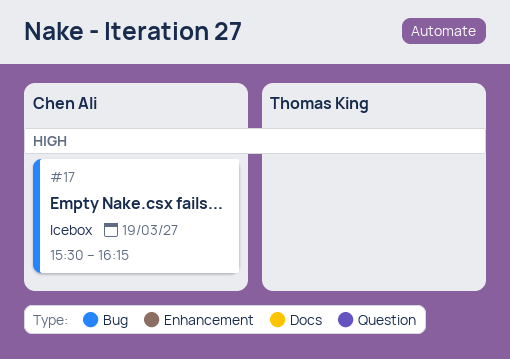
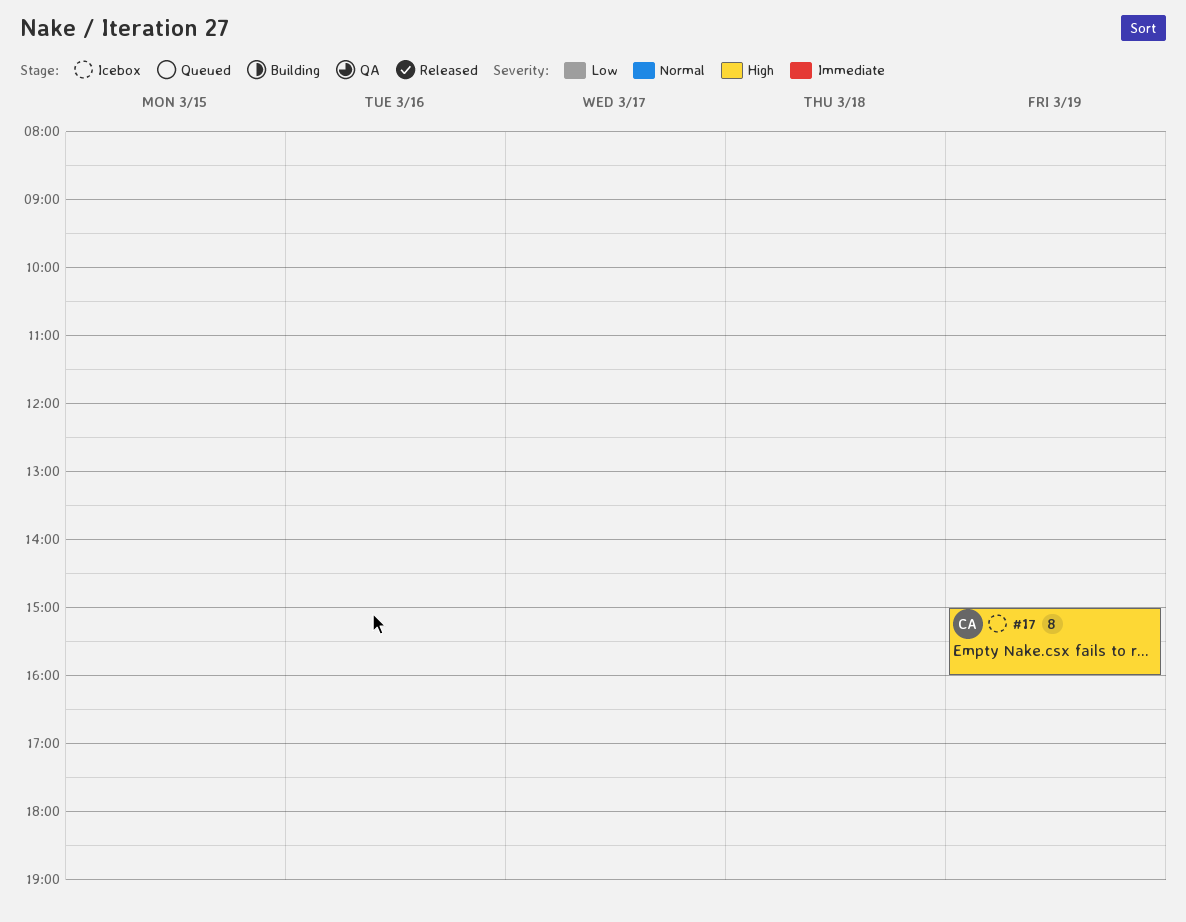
#17, begins: 15:30 -> 15:00
#17, ends: 16:15 -> 16:00

